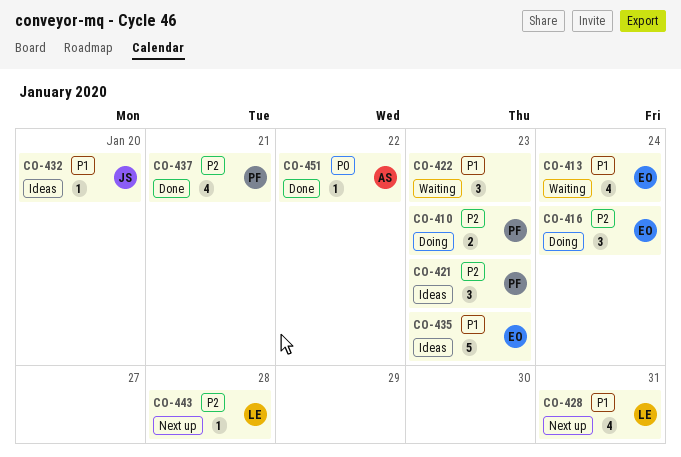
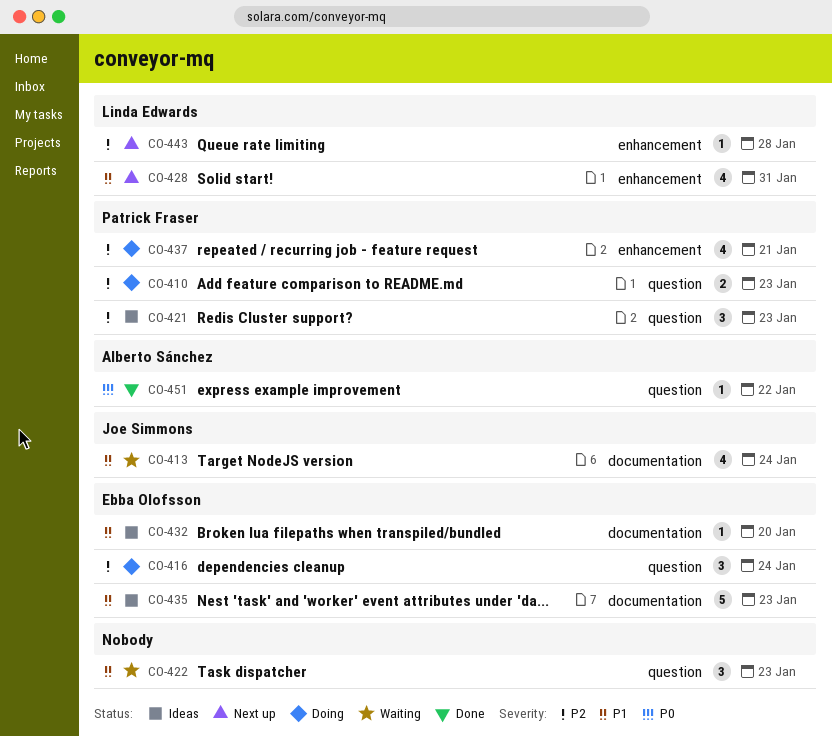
CO-413, owner: Ebba Olofsson -> Joe Simmons
CO-432, owner: Joe Simmons -> Ebba Olofsson
CO-437, status: Done -> Doing

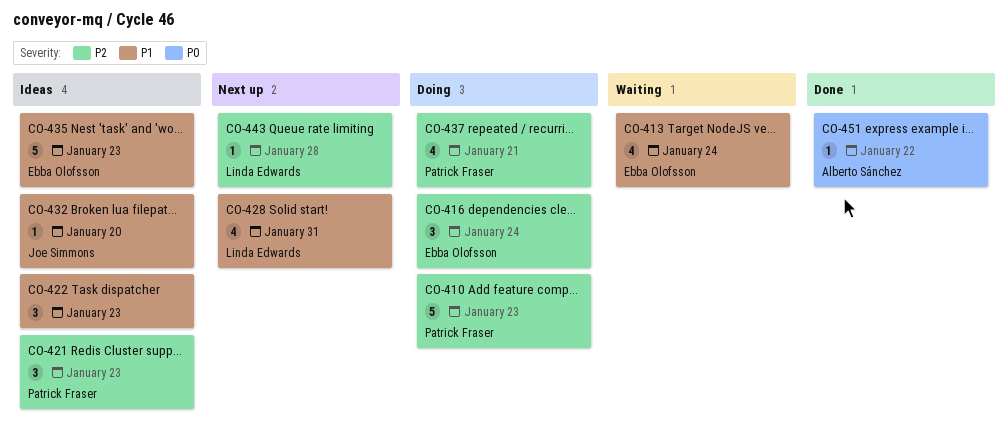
CO-410, estimate: 2 -> 5
CO-413, owner: Joe Simmons -> Ebba Olofsson
CO-422, status: Waiting -> Ideas
CO-432, owner: Ebba Olofsson -> Joe Simmons

